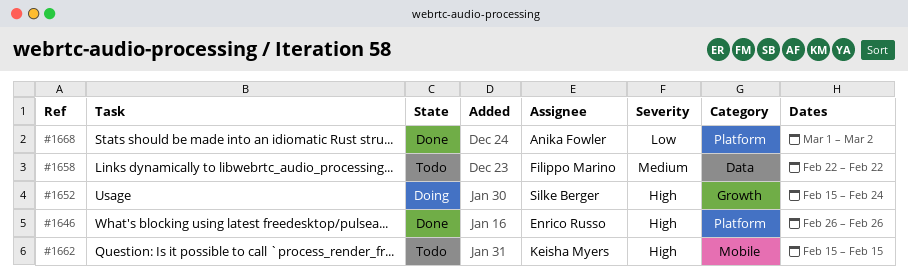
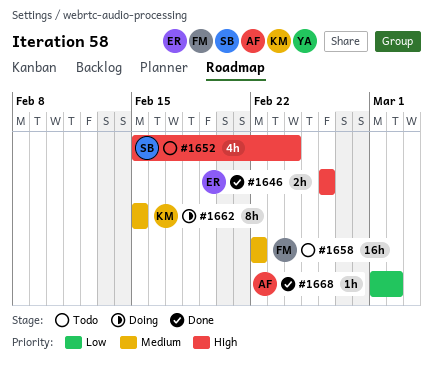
#1652, status: Doing -> Todo
#1662, status: Todo -> Doing
#1662, priority: High -> Medium

